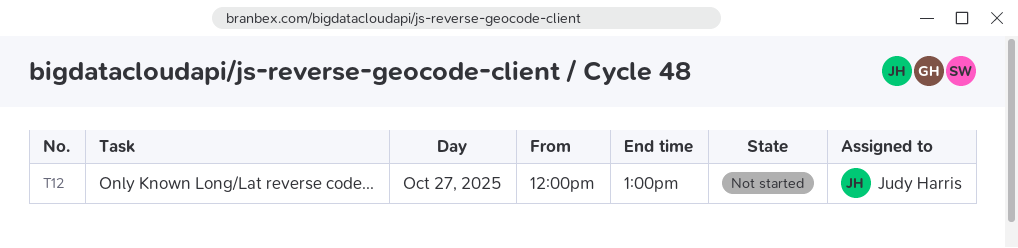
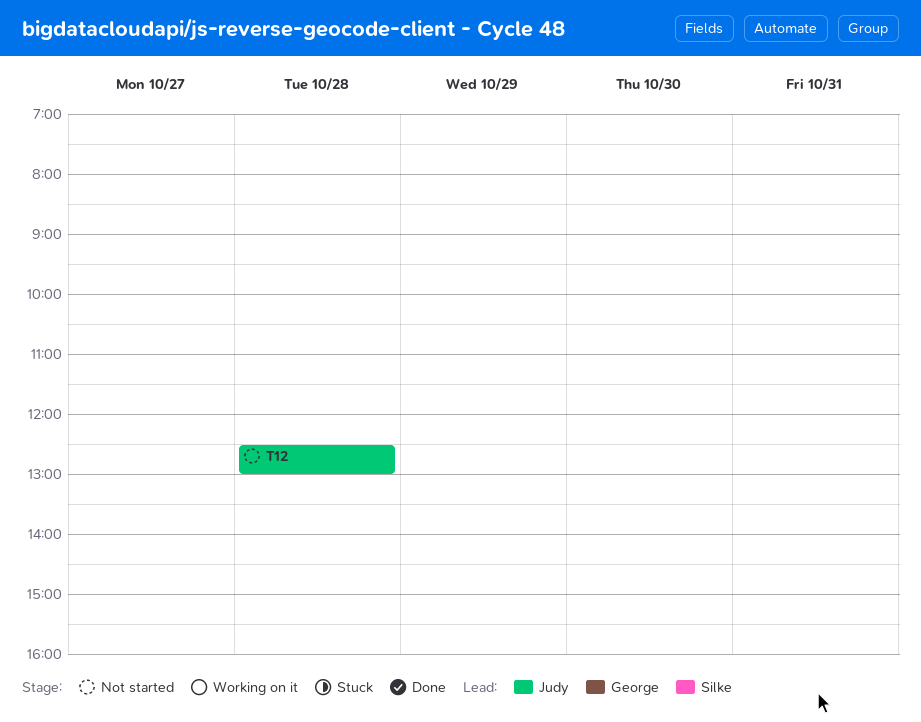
T12, day: Oct 27 -> Oct 28
T12, begins: 12:00 -> 12:30

